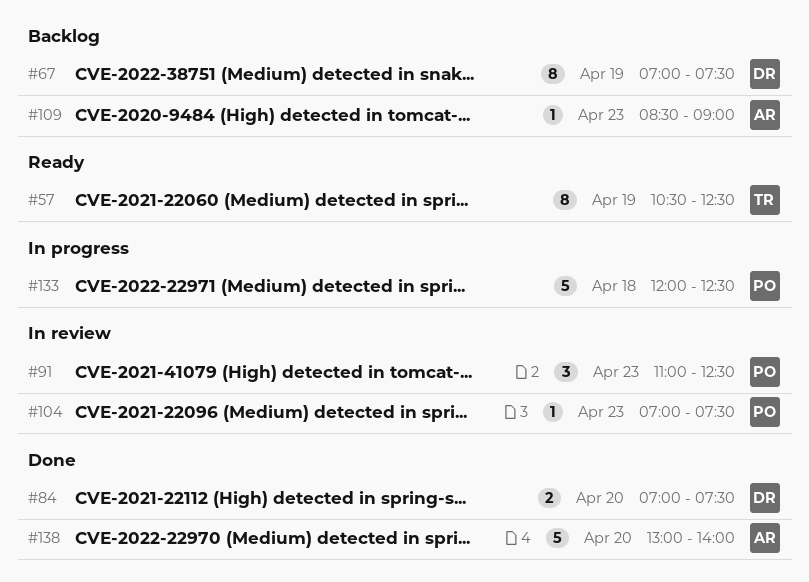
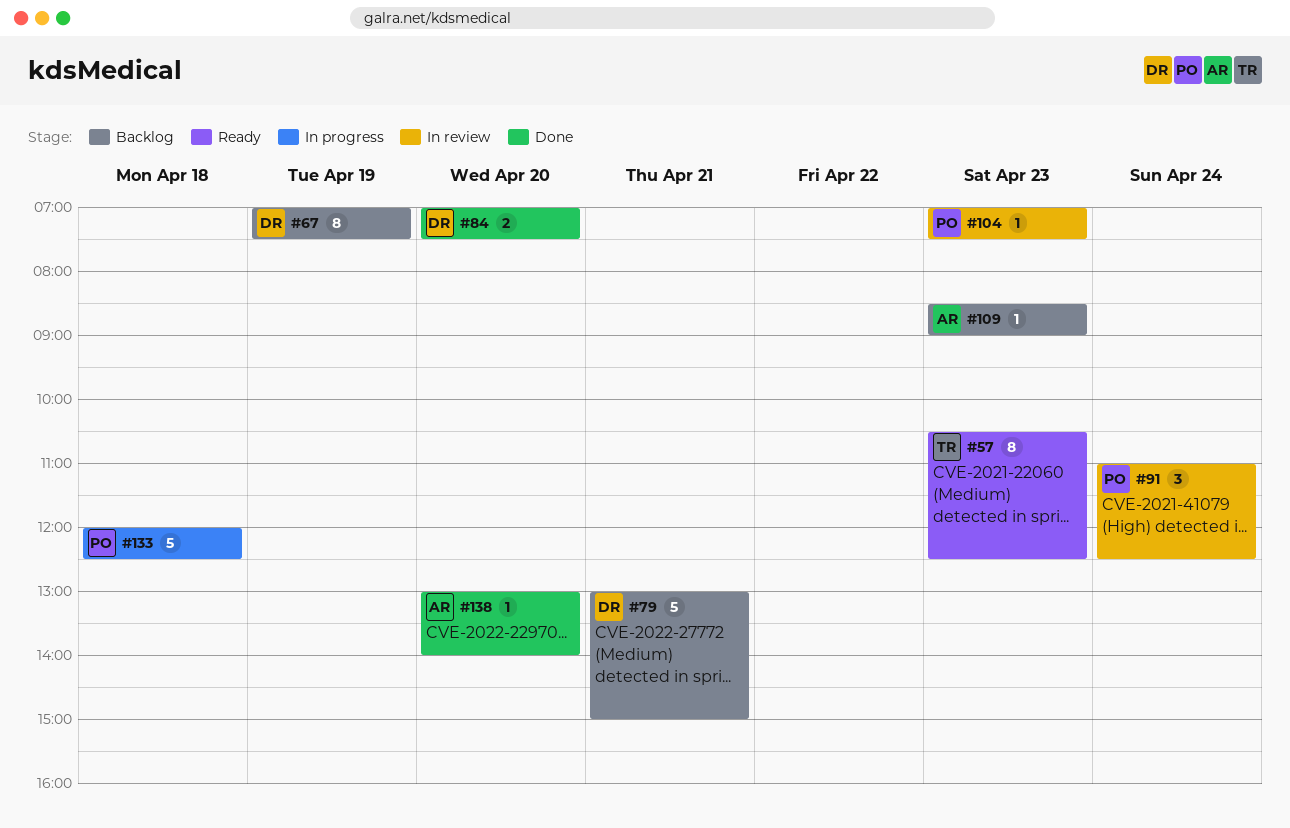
#57, day: Apr 19 -> Apr 23
#79: none -> present
#91, day: Apr 23 -> Apr 24
#138, estimate: 5 -> 1

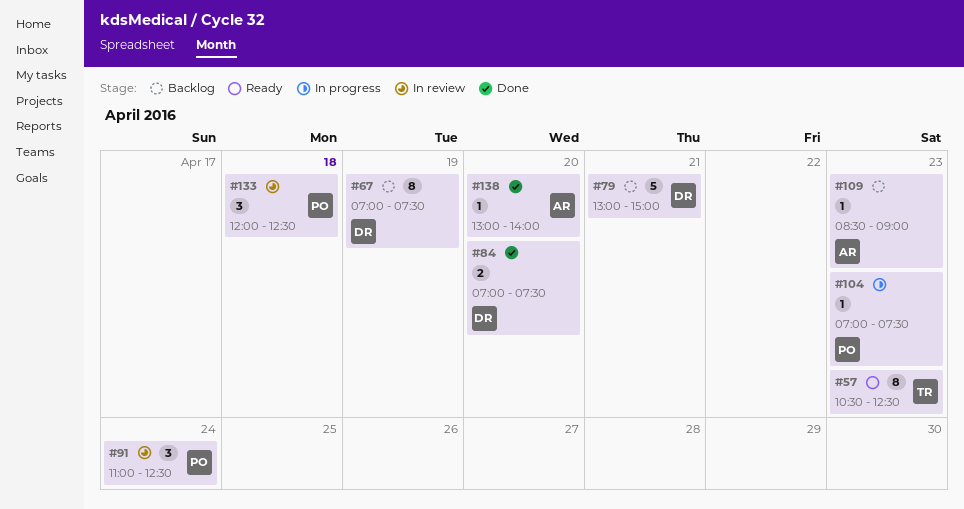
#104, status: In review -> In progress
#133, status: In progress -> In review
#133, estimate: 5 -> 3

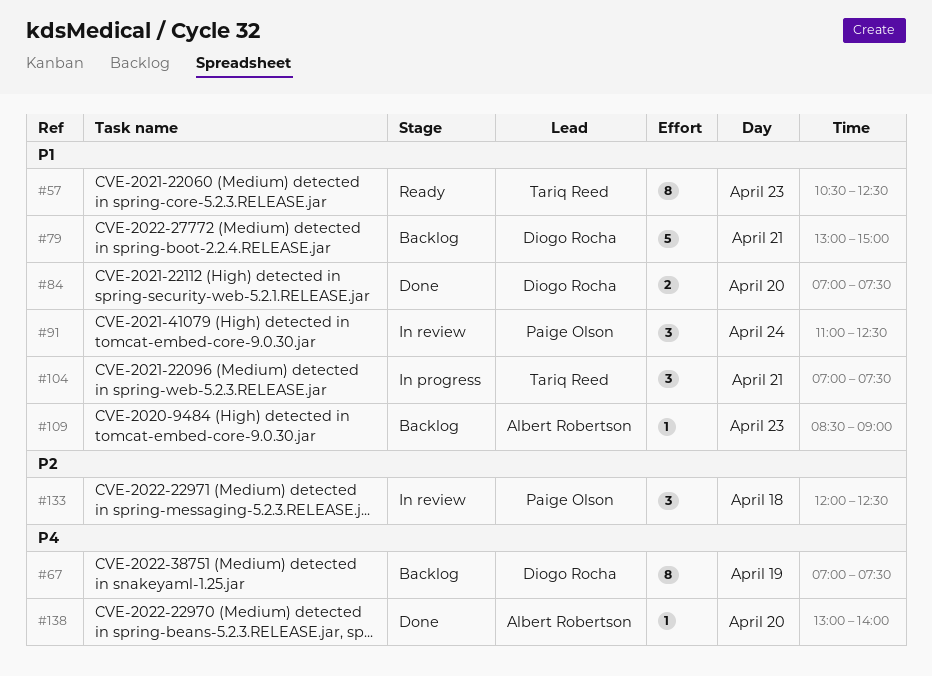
#104, owner: Paige Olson -> Tariq Reed
#104, estimate: 1 -> 3
#104, day: Apr 23 -> Apr 21

